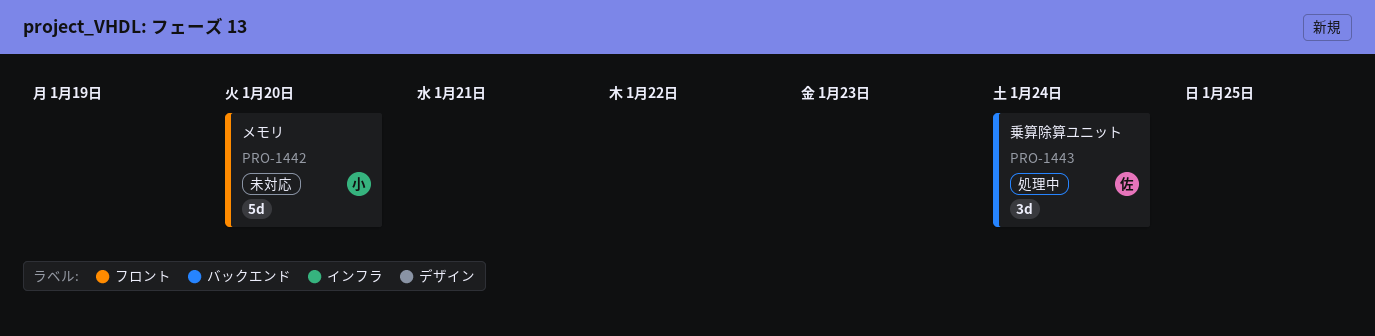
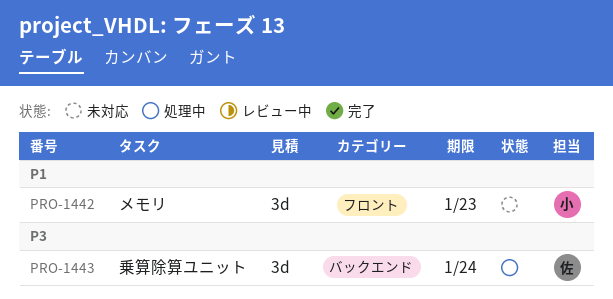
PRO-1442, estimate: 5d -> 3d
PRO-1442, due: Jan 20 -> Jan 23

